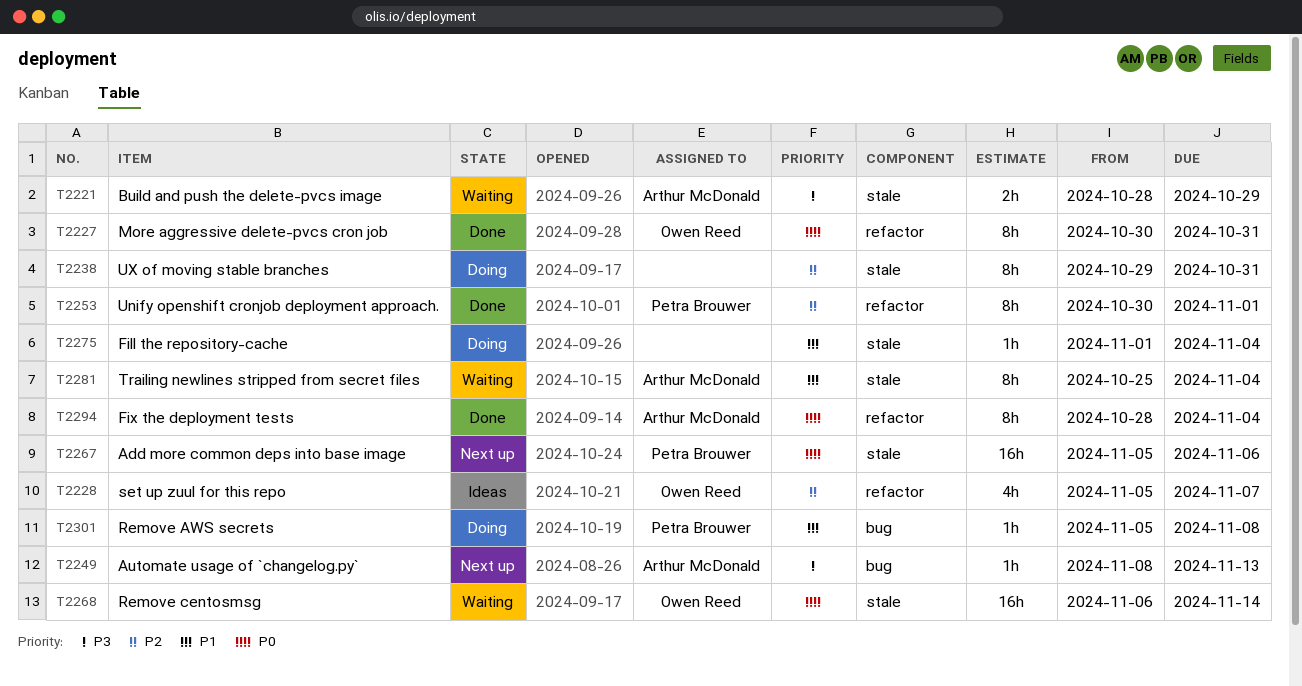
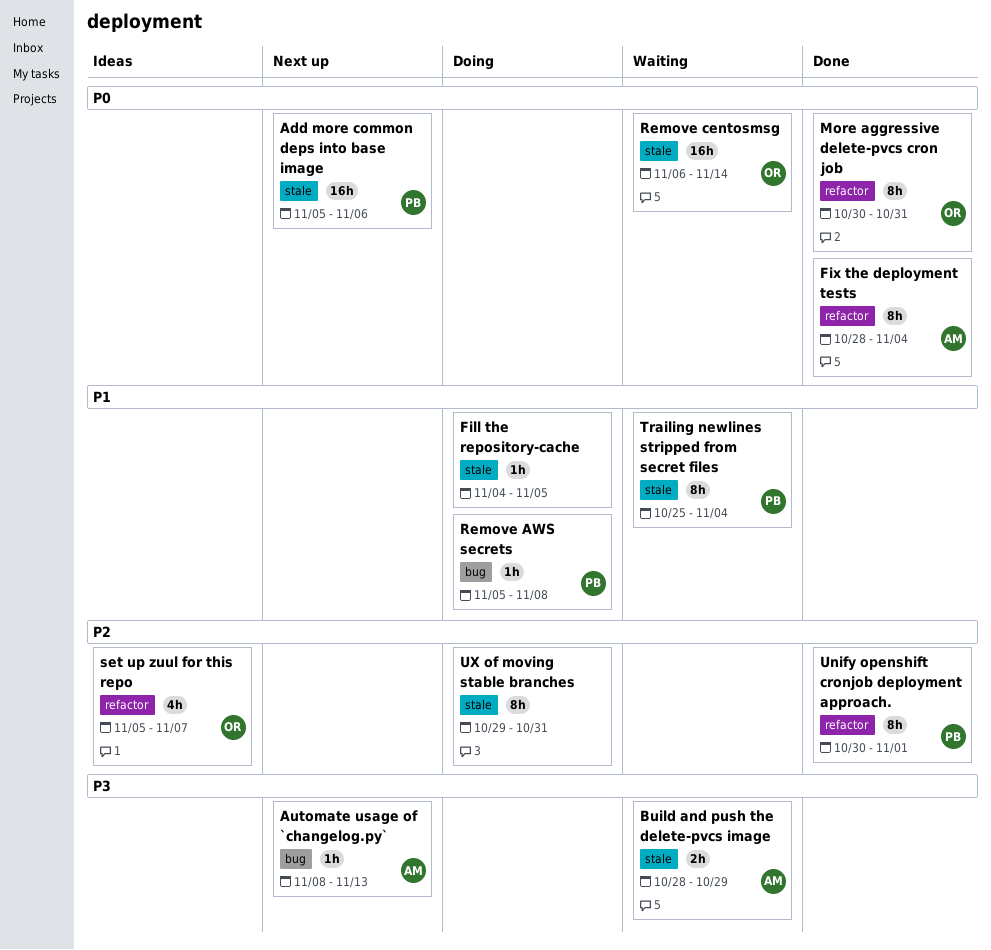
Fill the repository-cache, start: Nov 1 -> Nov 4
Fill the repository-cache, due: Nov 4 -> Nov 5
Trailing newlines stripped from secret files, owner: Arthur McDonald -> Petra Brouwer

